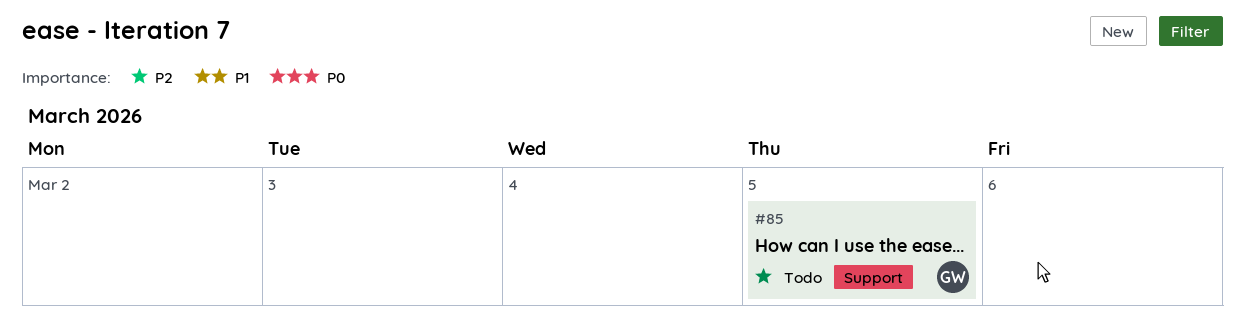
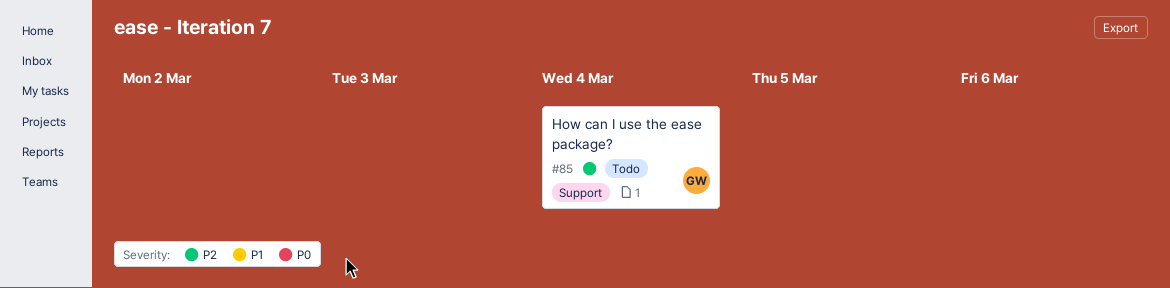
#85, due: Mar 5 -> Mar 4

